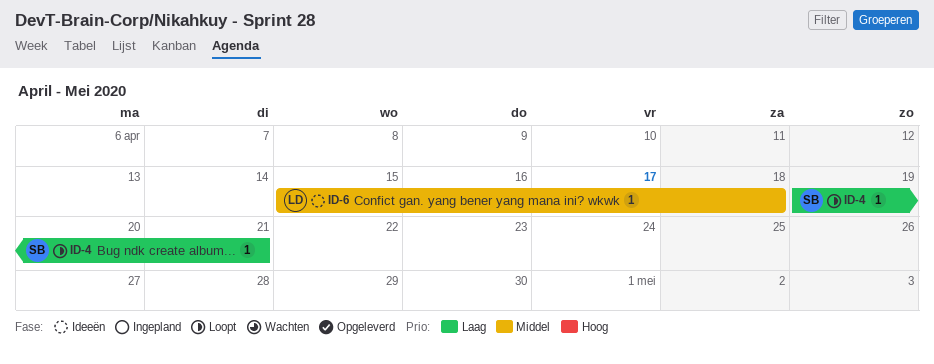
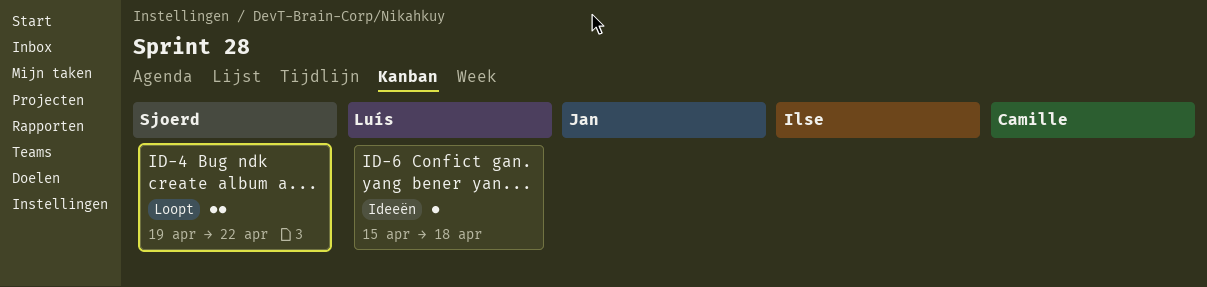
ID-4, estimate: 1 -> 2
ID-4, due: Apr 21 -> Apr 22

